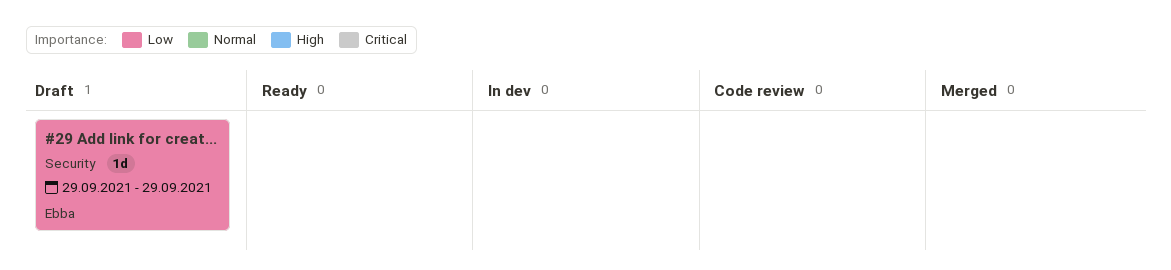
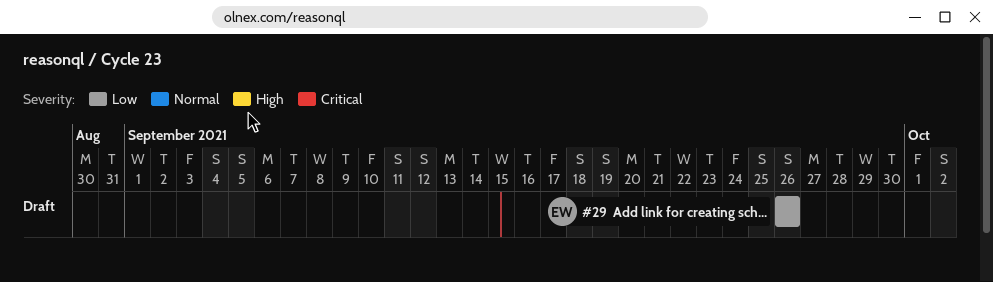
#29, start: Sep 29 -> Sep 26
#29, due: Sep 29 -> Sep 26

